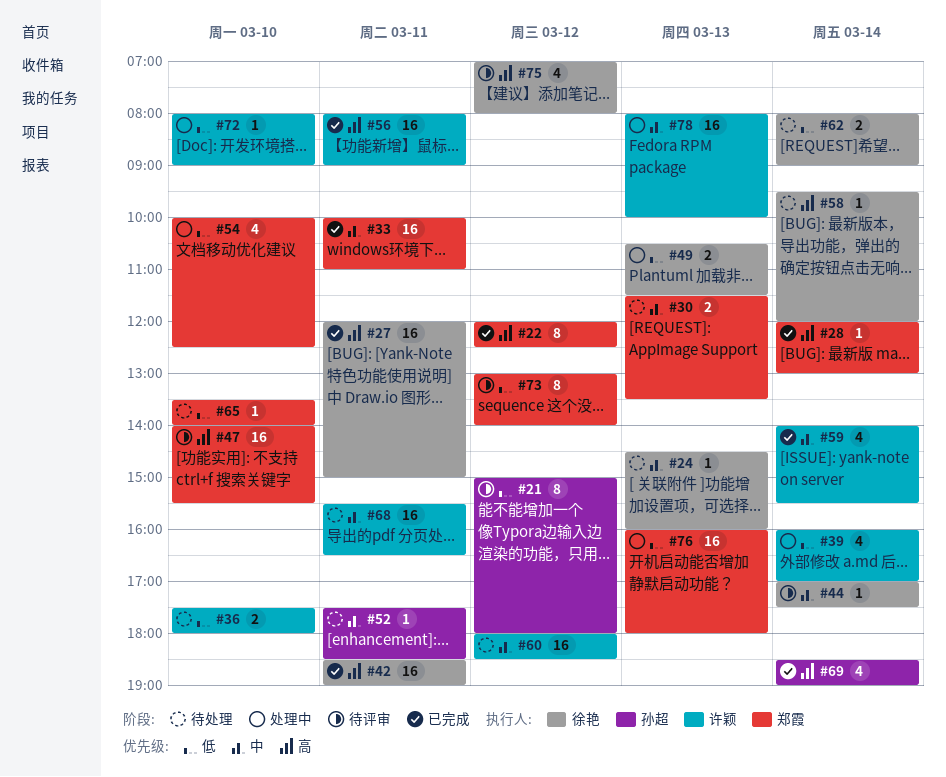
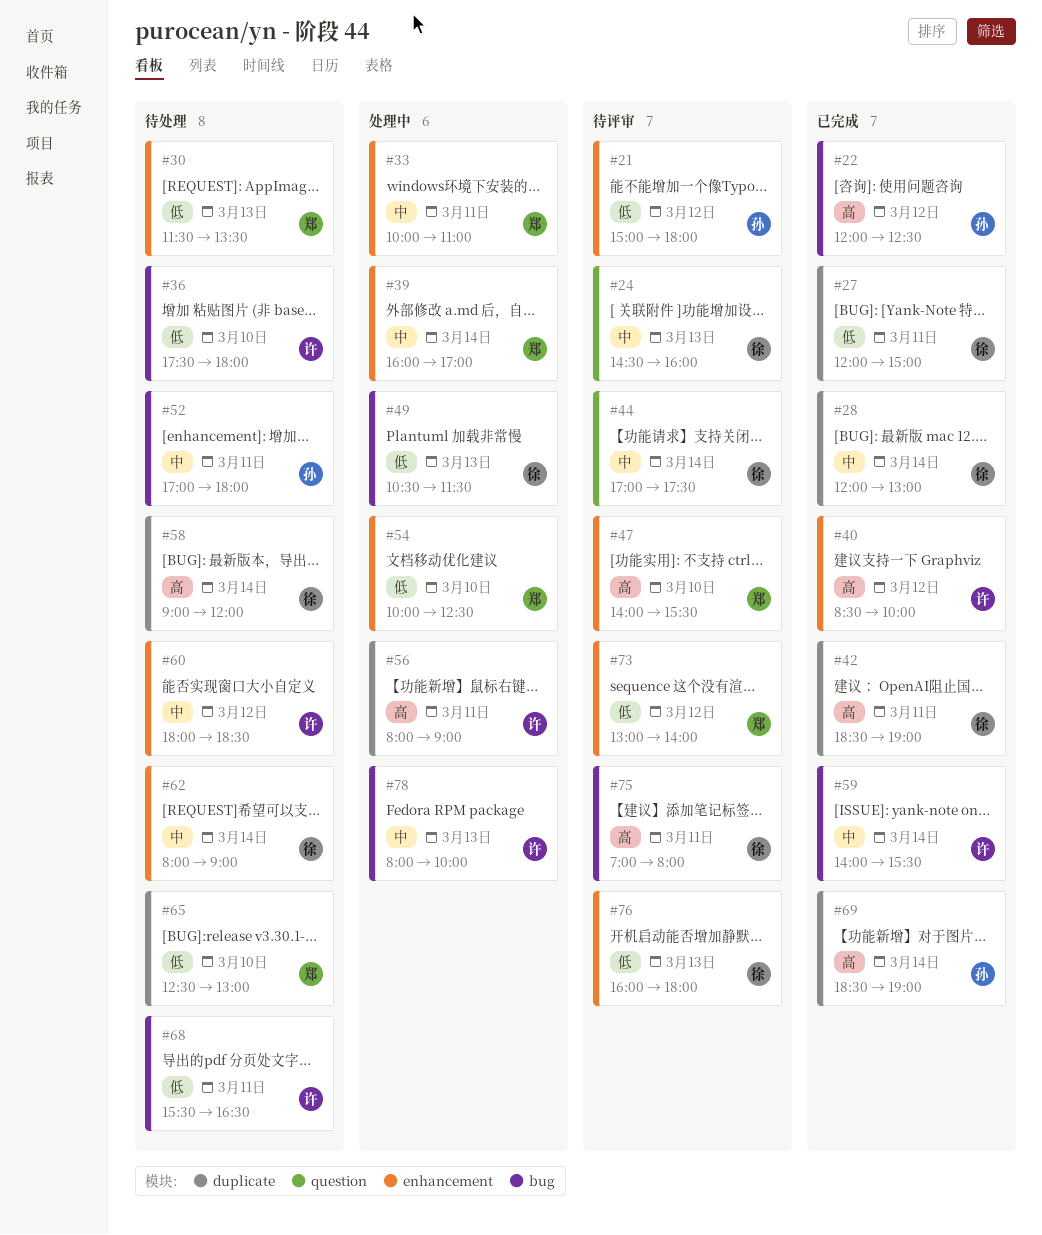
#22, owner: 郑霞 -> 孙超
#24, status: 待处理 -> 待评审
#27, priority: 高 -> 低
#28, owner: 郑霞 -> 徐艳
#28, priority: 高 -> 中
#30, priority: 中 -> 低
#33, status: 已完成 -> 处理中
#39, owner: 许颖 -> 郑霞
#39, priority: 低 -> 中
#40: none -> present
#52, begins: 17:30 -> 17:00
#52, ends: 18:30 -> 18:00
#56, status: 已完成 -> 处理中
#58, begins: 09:30 -> 09:00
#62, priority: 低 -> 中
#65, begins: 13:30 -> 12:30
#65, ends: 14:00 -> 13:00
#68, priority: 中 -> 低
#72: present -> none
#75, day: Mar 12 -> Mar 11
#76, status: 处理中 -> 待评审
#76, owner: 郑霞 -> 徐艳

